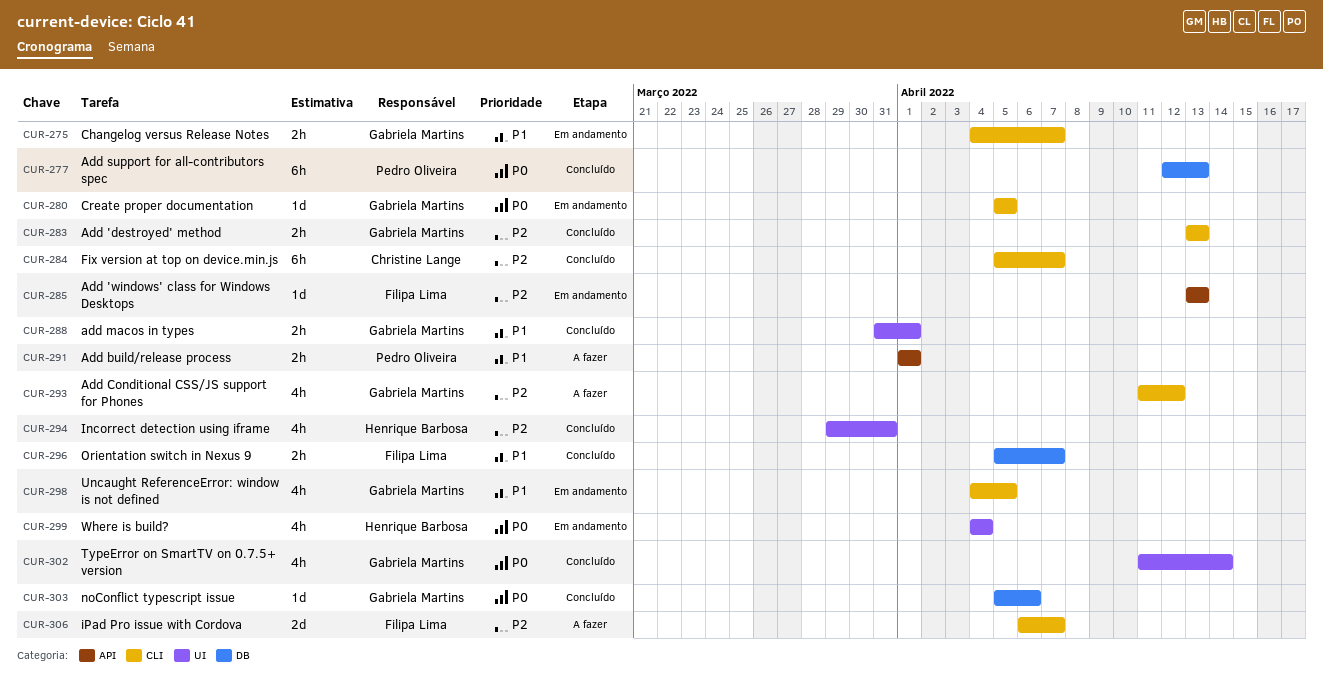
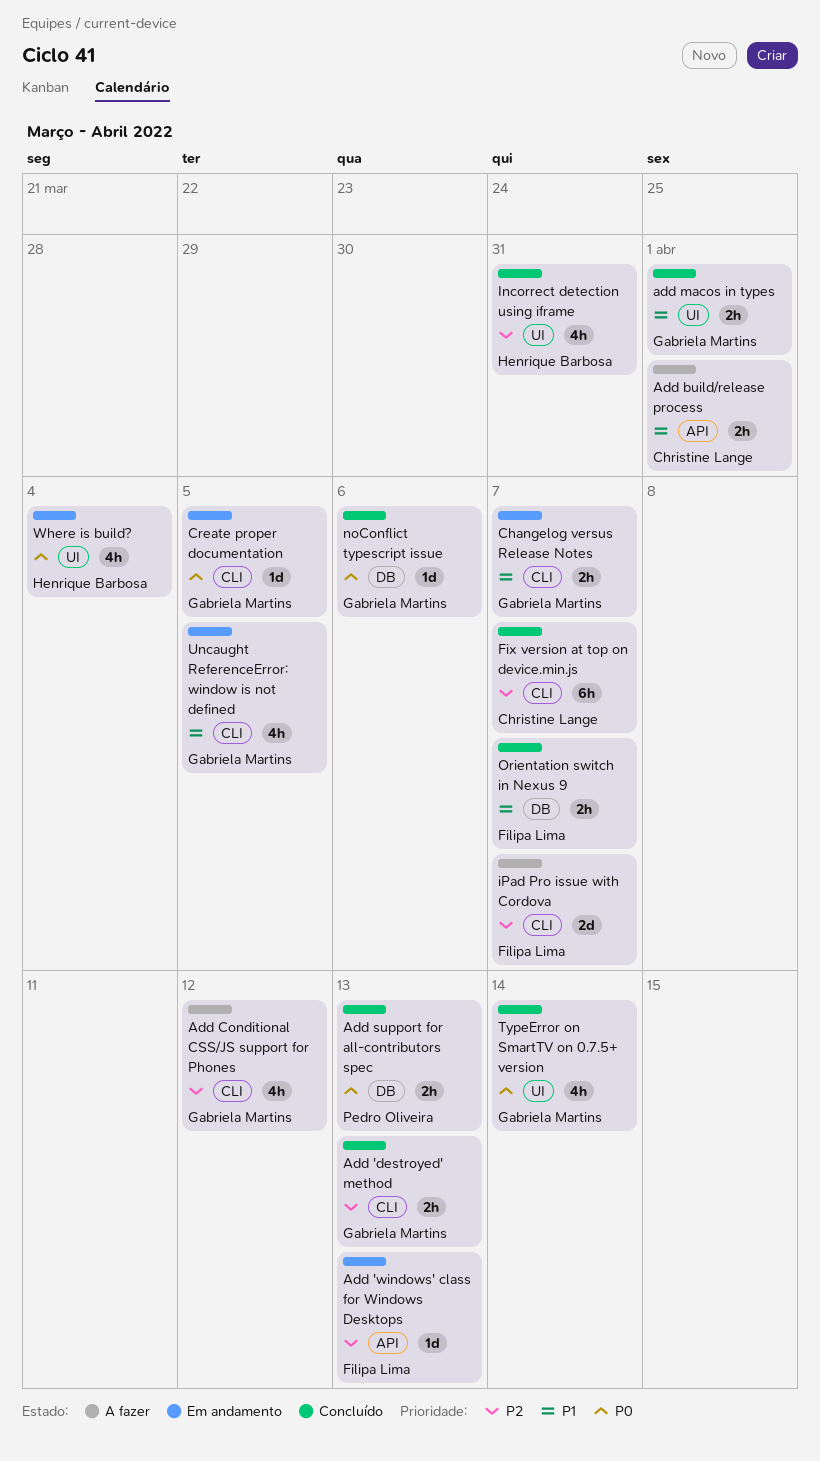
Add build/release process, owner: Pedro Oliveira -> Christine Lange
Add support for all-contributors spec, estimate: 6h -> 2h

